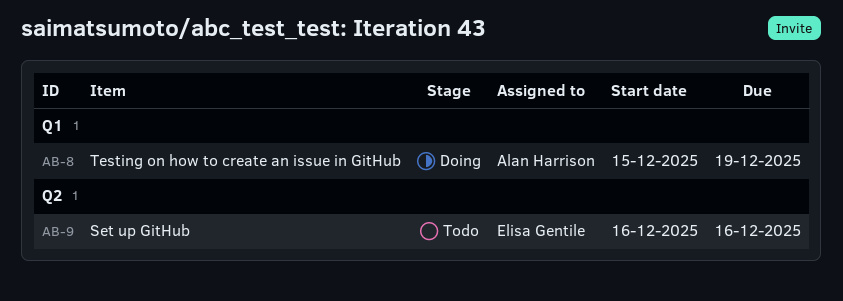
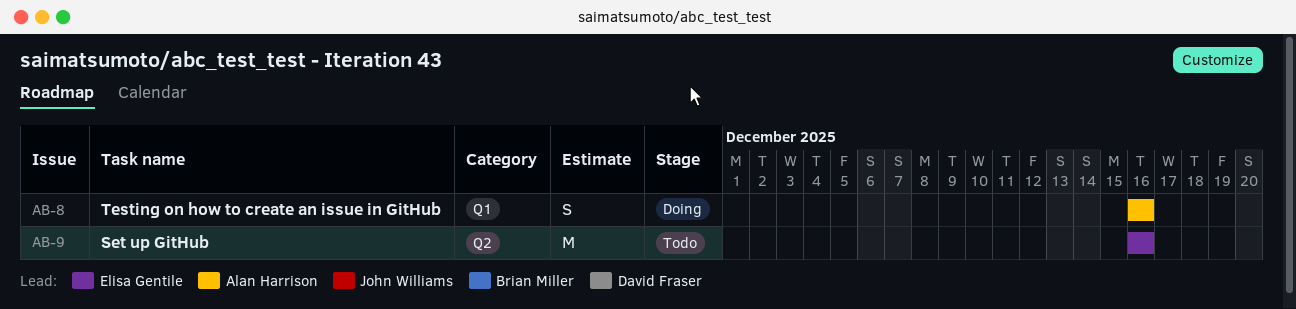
AB-8, start: Dec 15 -> Dec 16
AB-8, due: Dec 19 -> Dec 16

